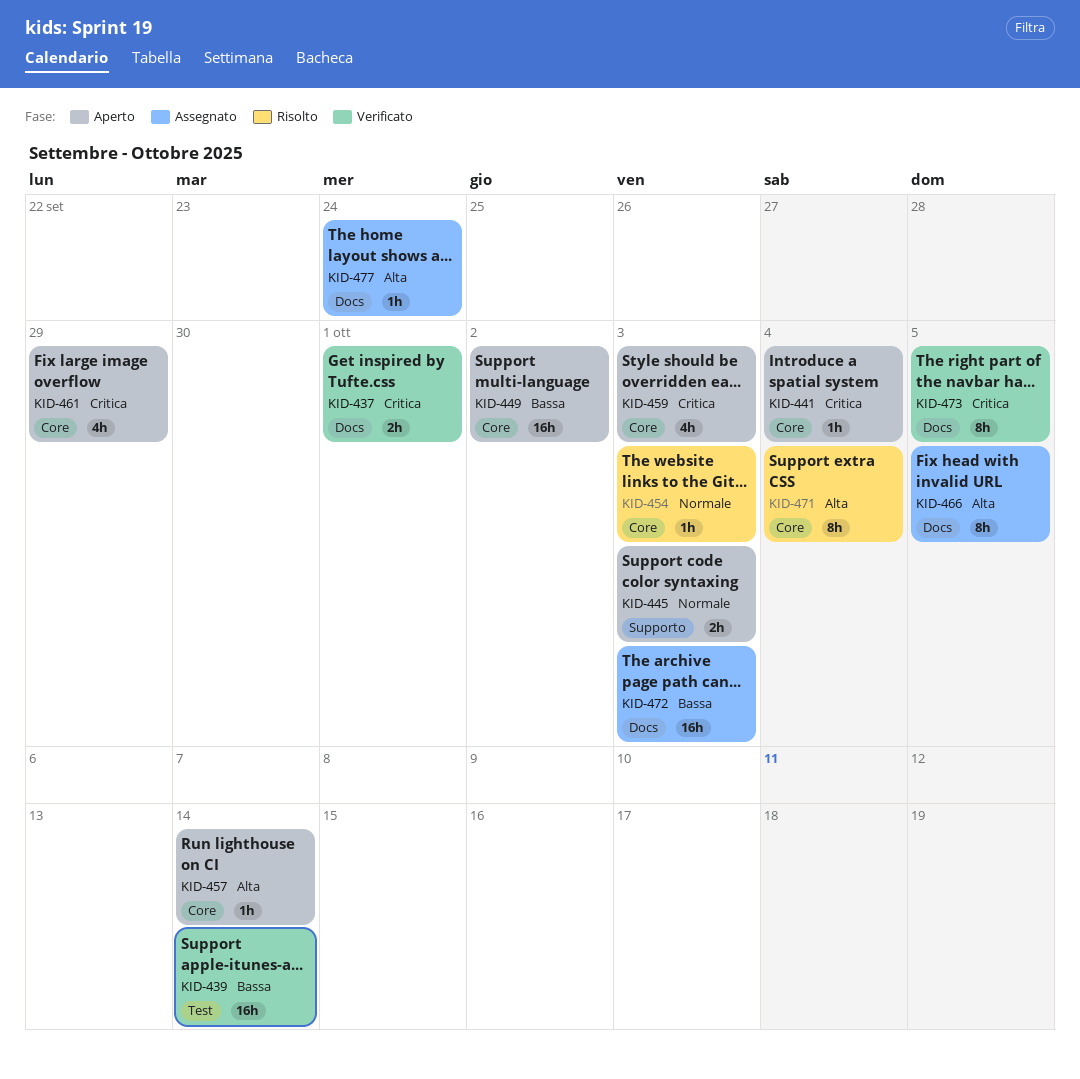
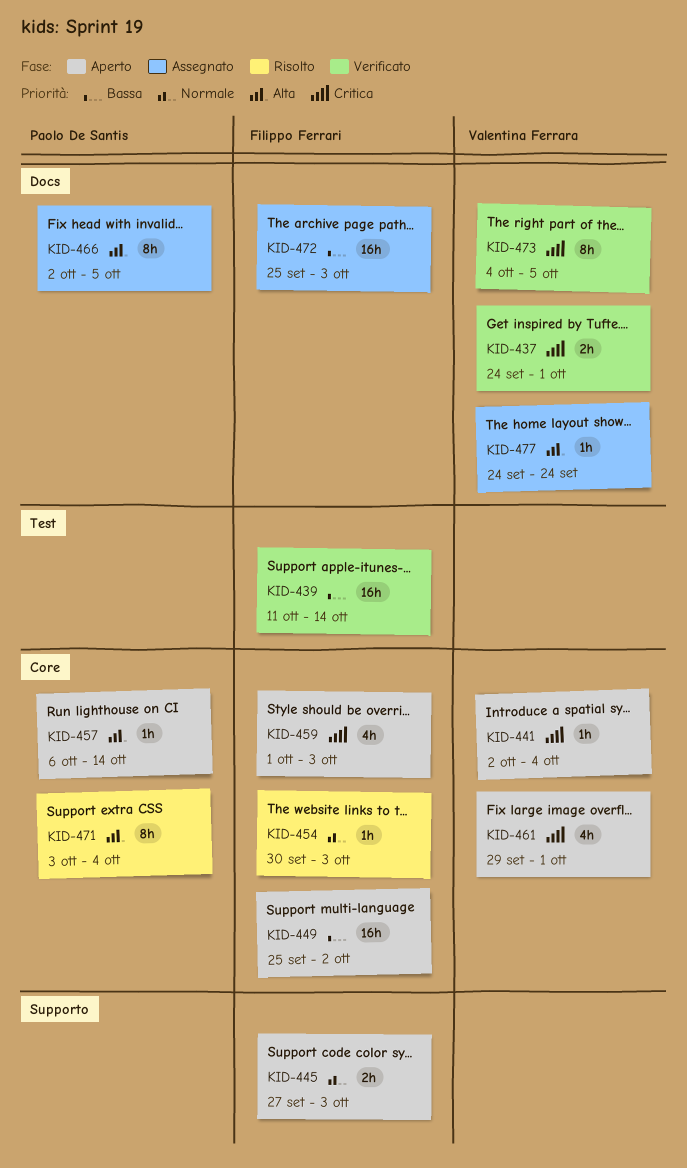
KID-461, due: Sep 29 -> Oct 1

